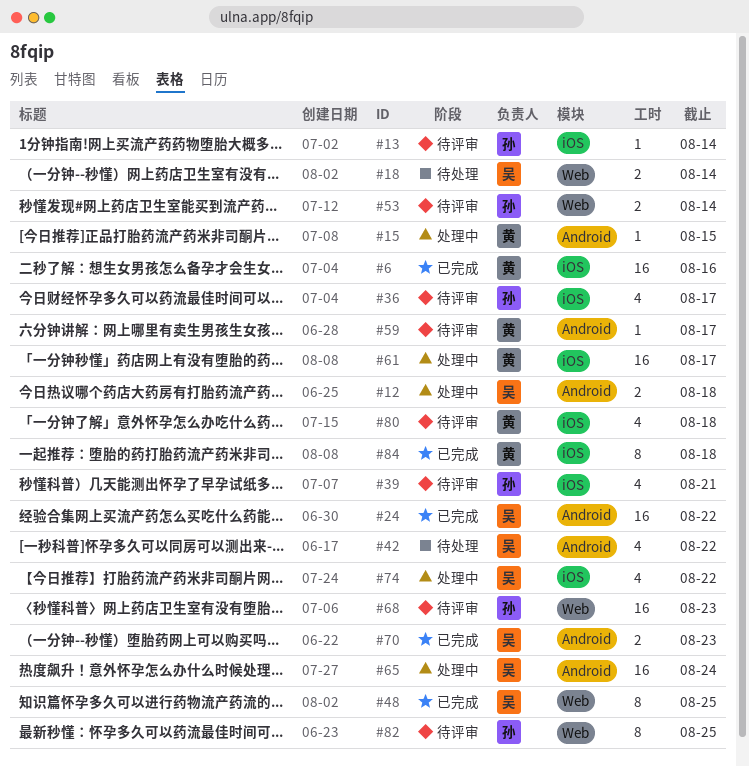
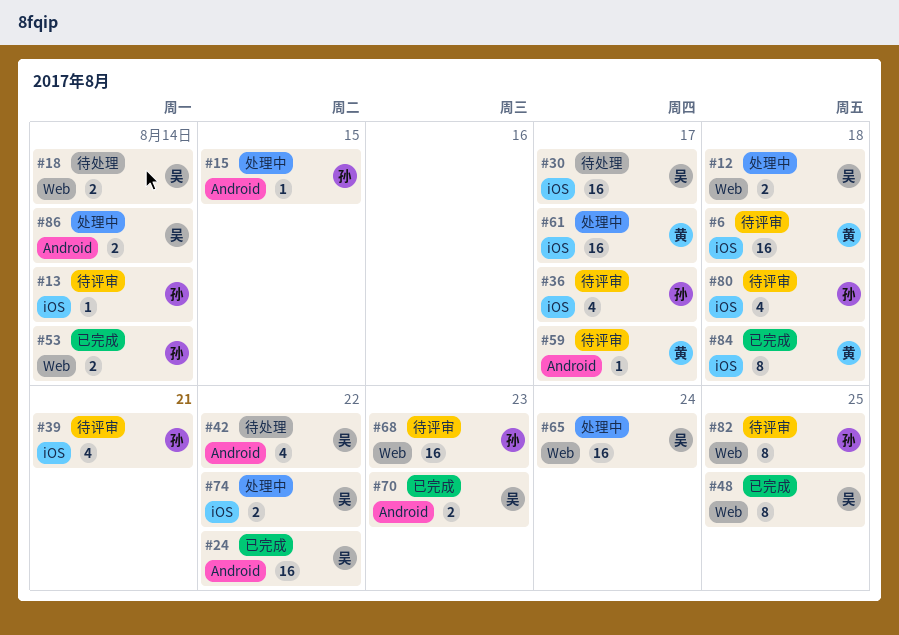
#6, status: 已完成 -> 待评审
#6, due: Aug 16 -> Aug 18
#12, label: Android -> Web
#15, owner: 黄 -> 孙
#30: none -> present
#53, status: 待评审 -> 已完成
#65, label: Android -> Web
#74, estimate: 4 -> 2
#80, owner: 黄 -> 孙
#86: none -> present

